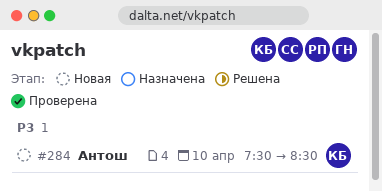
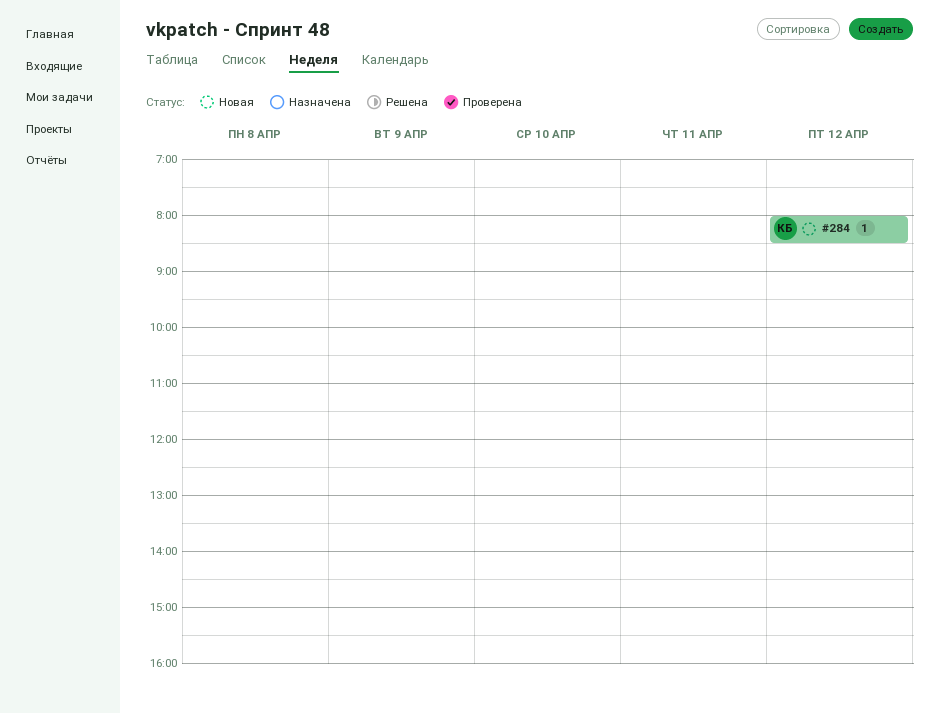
#284, day: Apr 10 -> Apr 12
#284, begins: 07:30 -> 08:00

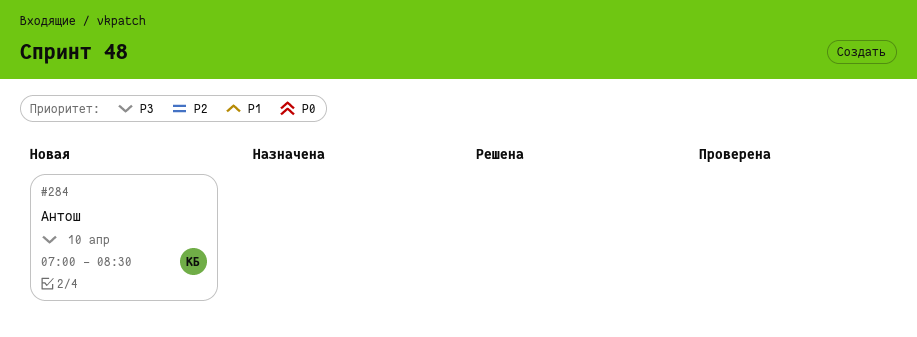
#284, day: Apr 12 -> Apr 10
#284, begins: 08:00 -> 07:00

